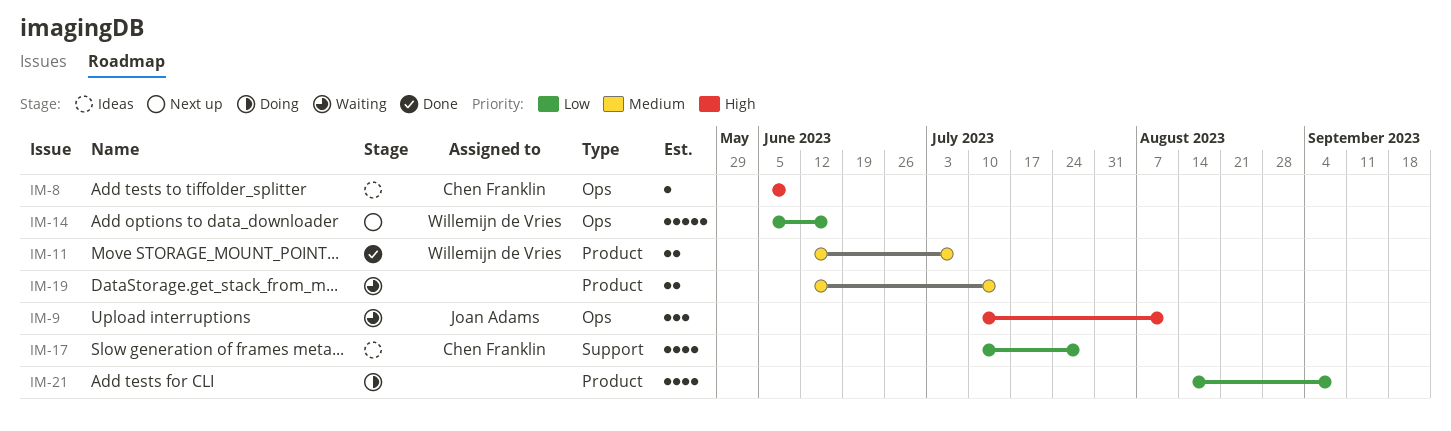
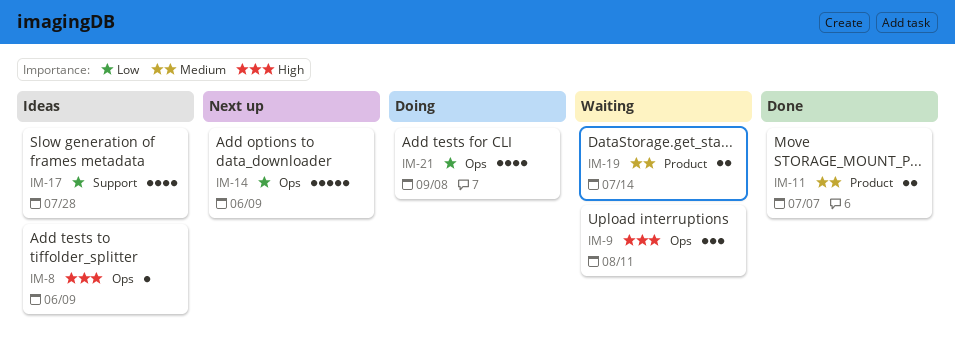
IM-14, due: Jun 16 -> Jun 9
IM-21, label: Product -> Ops

